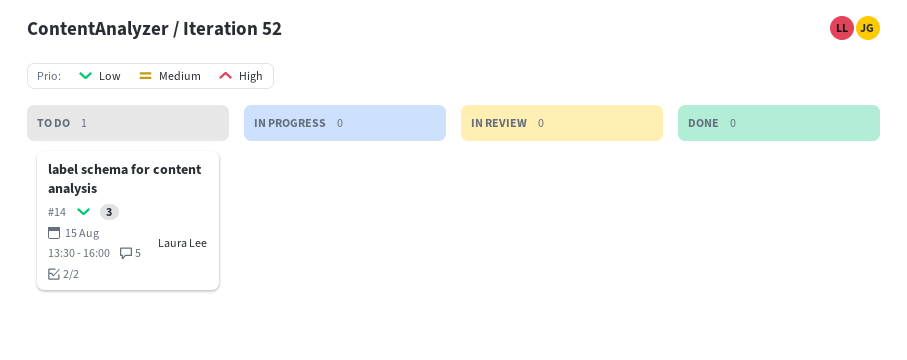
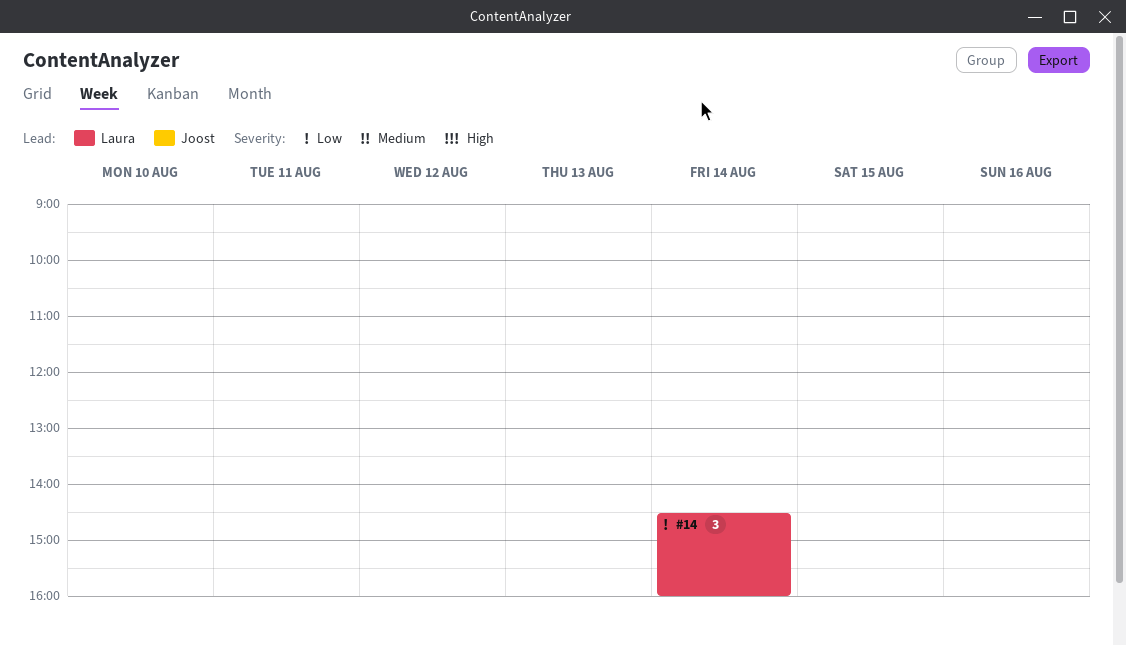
#14, day: Aug 15 -> Aug 14
#14, begins: 13:30 -> 14:30

